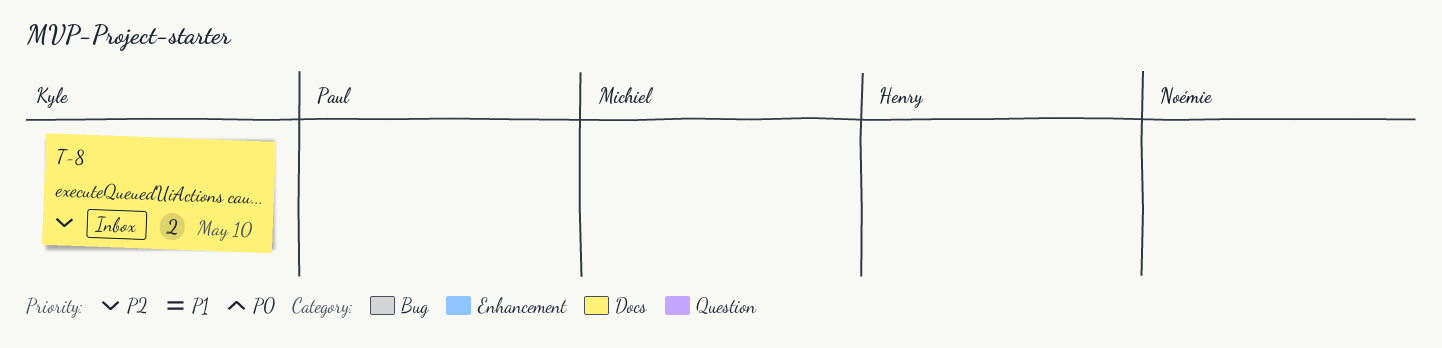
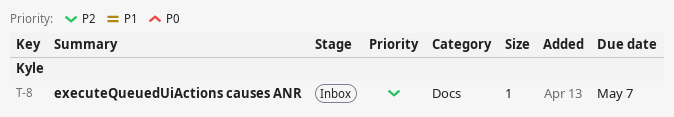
T-8, estimate: 2 -> 1
T-8, due: May 10 -> May 7

